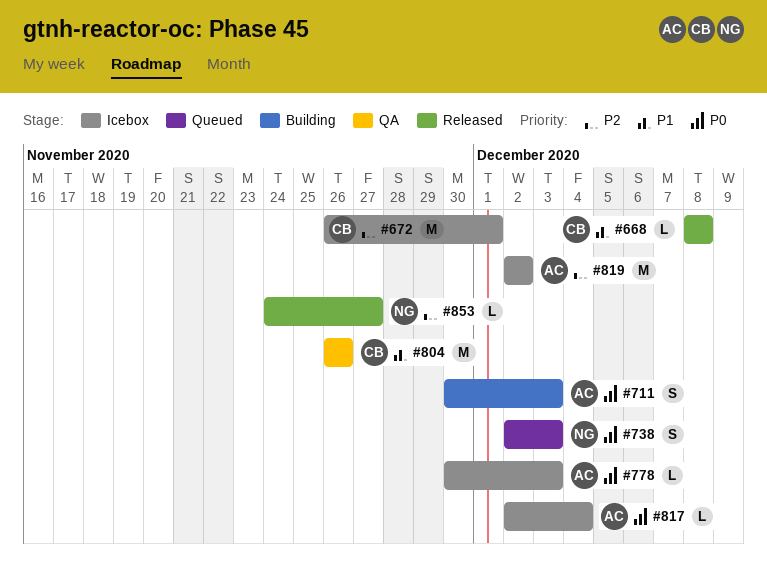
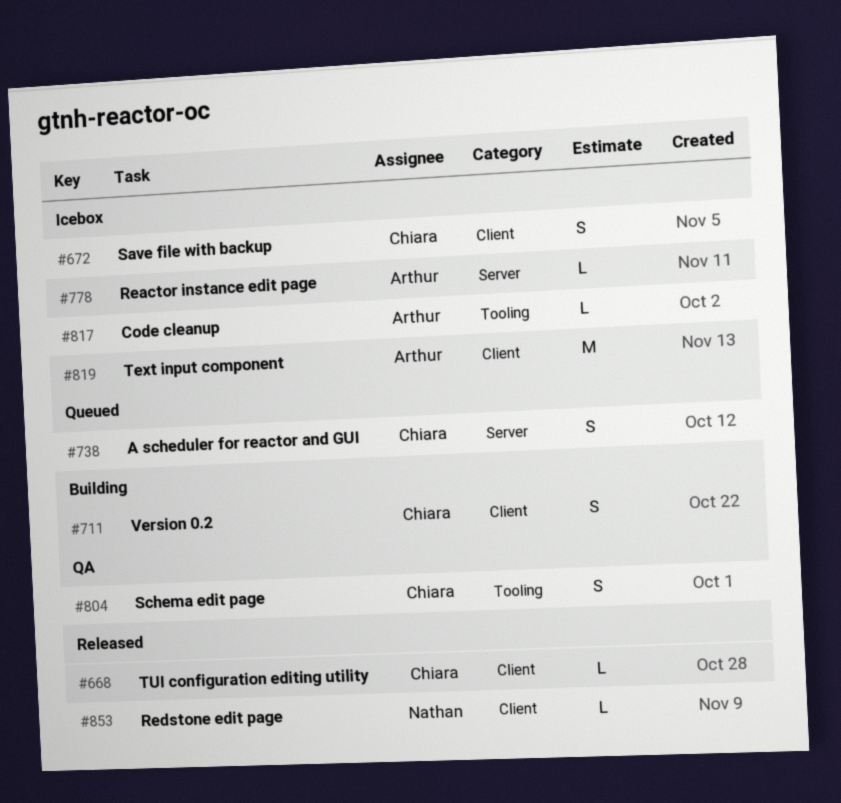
#672, estimate: M -> S
#711, owner: Arthur -> Chiara
#738, owner: Nathan -> Chiara
#804, estimate: M -> S

